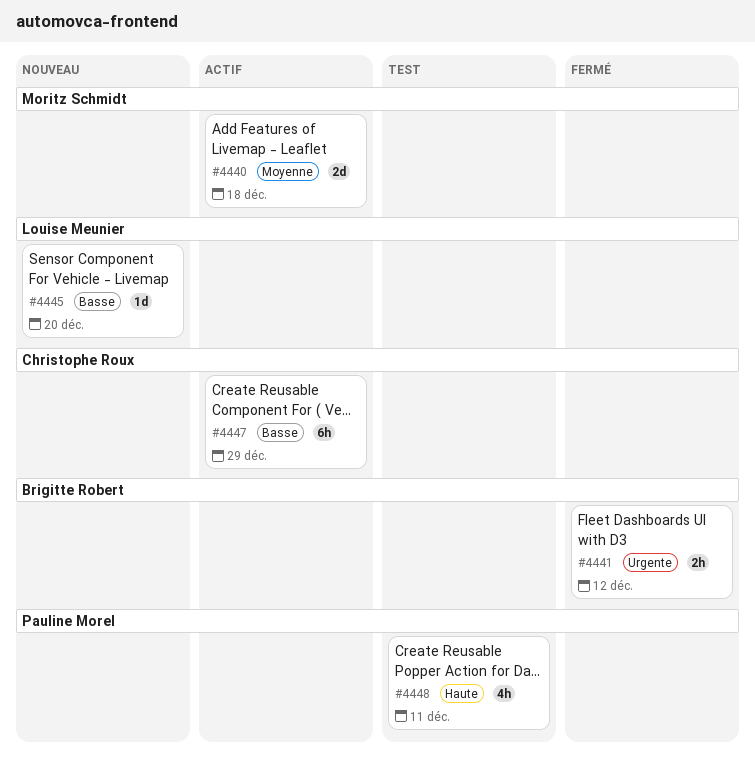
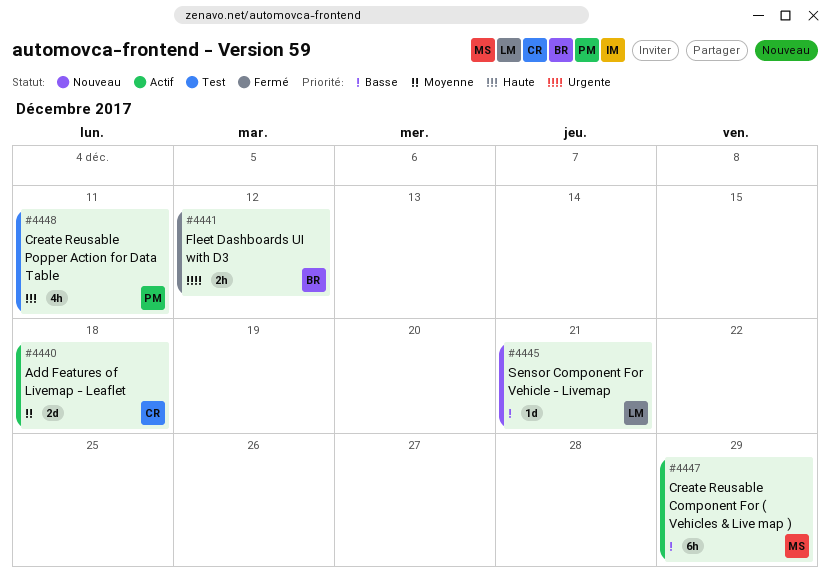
#4440, owner: Moritz Schmidt -> Christophe Roux
#4445, due: Dec 20 -> Dec 21
#4447, owner: Christophe Roux -> Moritz Schmidt

